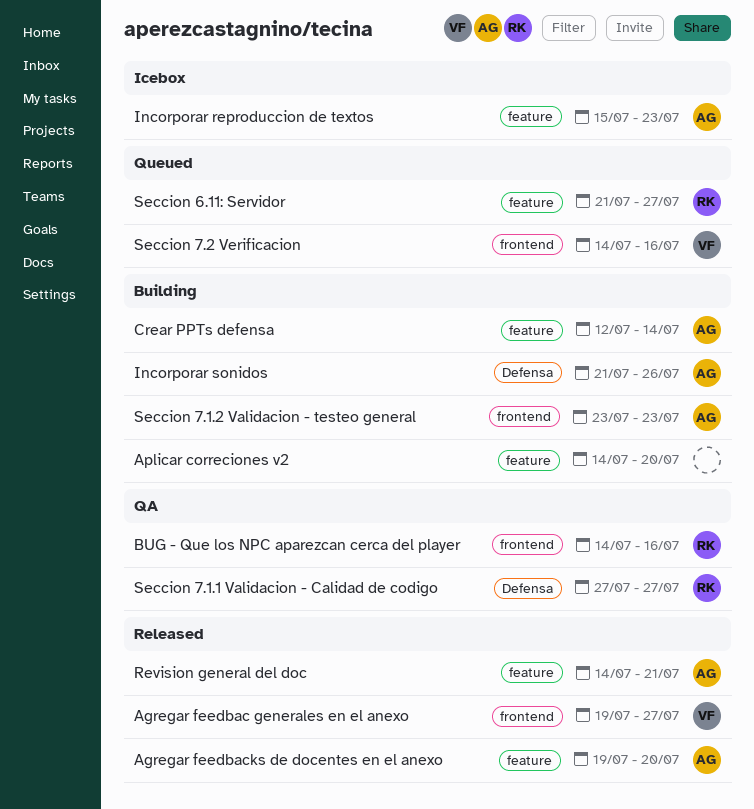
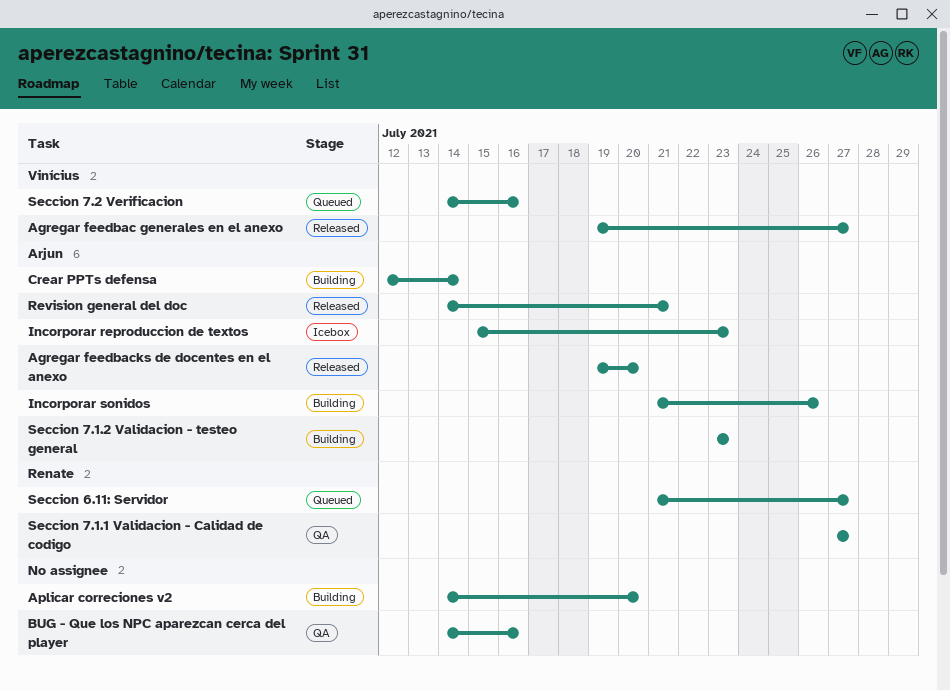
BUG - Que los NPC aparezcan cerca del player, owner: Renate -> none

